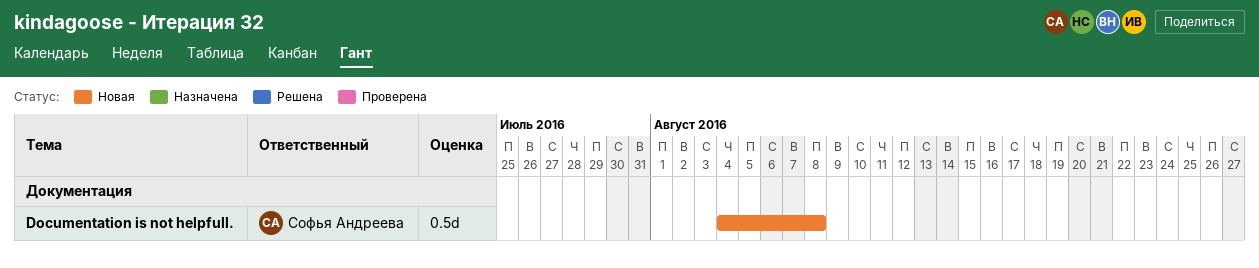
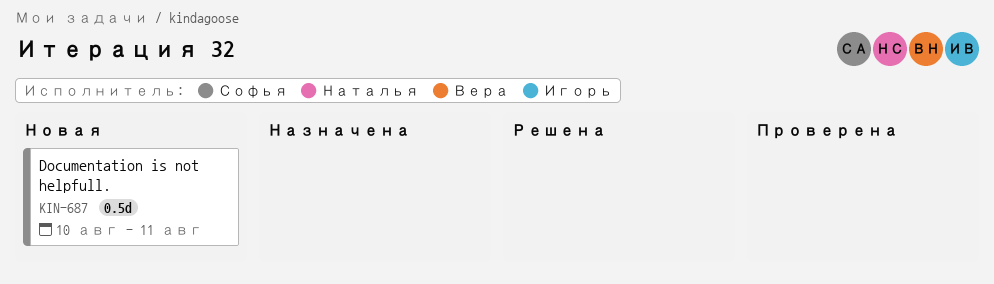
Documentation is not helpfull., start: Aug 4 -> Aug 10
Documentation is not helpfull., due: Aug 8 -> Aug 11

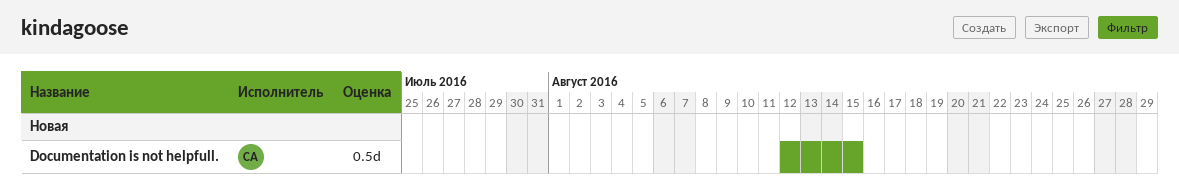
Documentation is not helpfull., start: Aug 10 -> Aug 12
Documentation is not helpfull., due: Aug 11 -> Aug 15

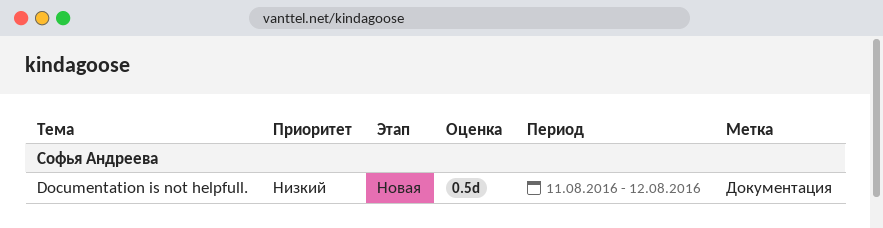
Documentation is not helpfull., start: Aug 12 -> Aug 11
Documentation is not helpfull., due: Aug 15 -> Aug 12

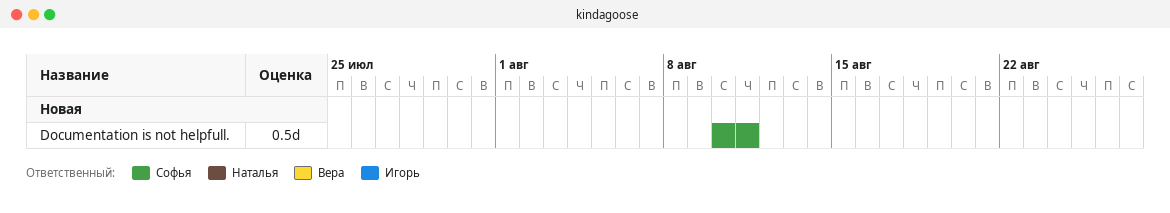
Documentation is not helpfull., start: Aug 11 -> Aug 10
Documentation is not helpfull., due: Aug 12 -> Aug 11

